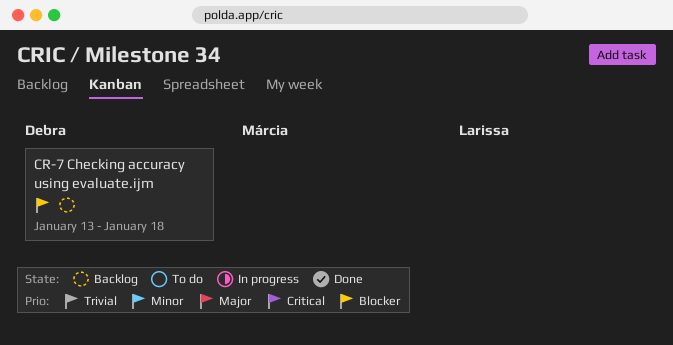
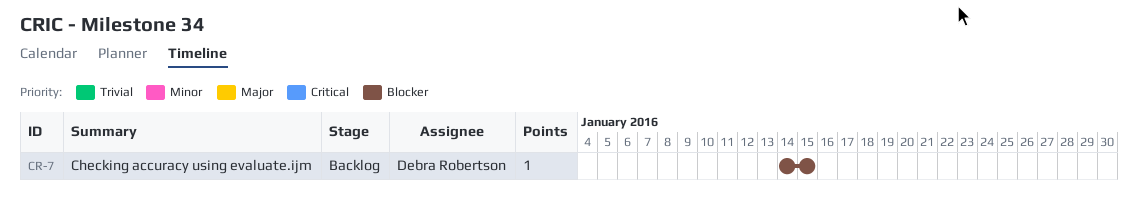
CR-7, start: Jan 13 -> Jan 14
CR-7, due: Jan 18 -> Jan 15

